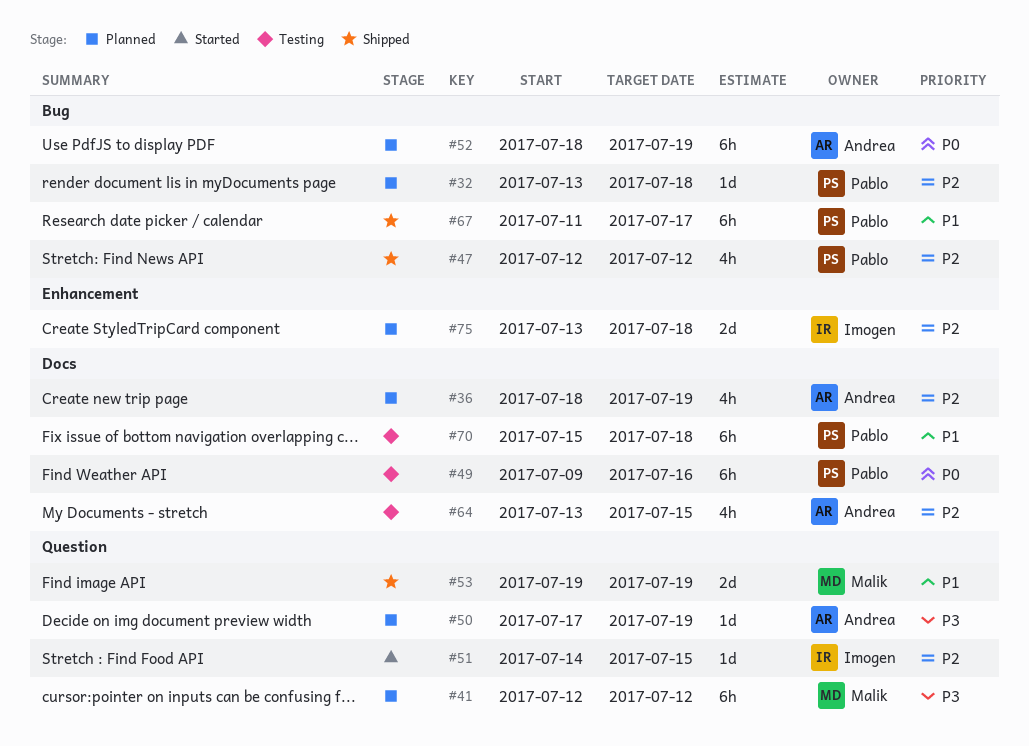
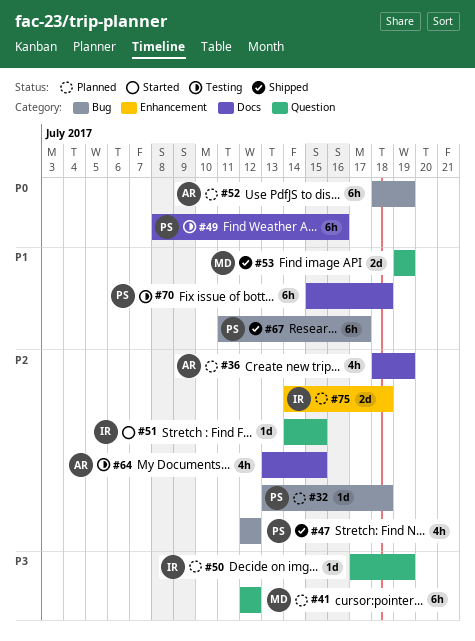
#49, start: Jul 9 -> Jul 8
#50, owner: Andrea -> Imogen
#75, start: Jul 13 -> Jul 14

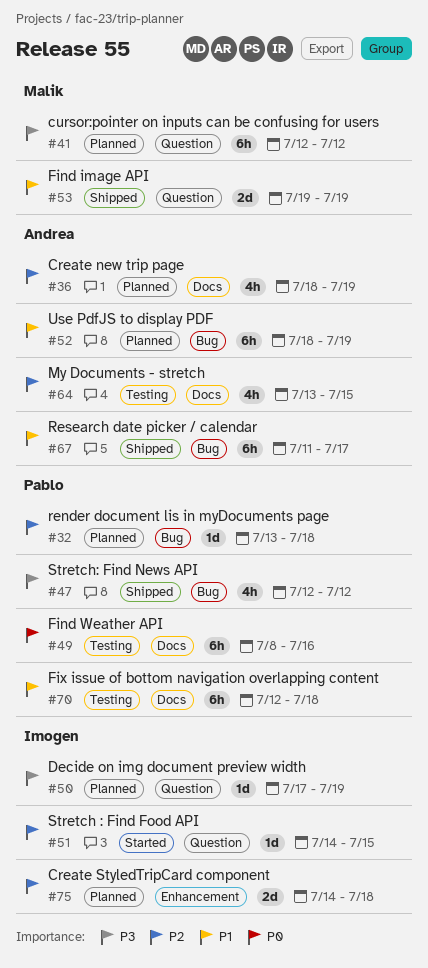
#47, priority: P2 -> P3
#52, priority: P0 -> P1
#67, owner: Pablo -> Andrea
#70, start: Jul 15 -> Jul 12

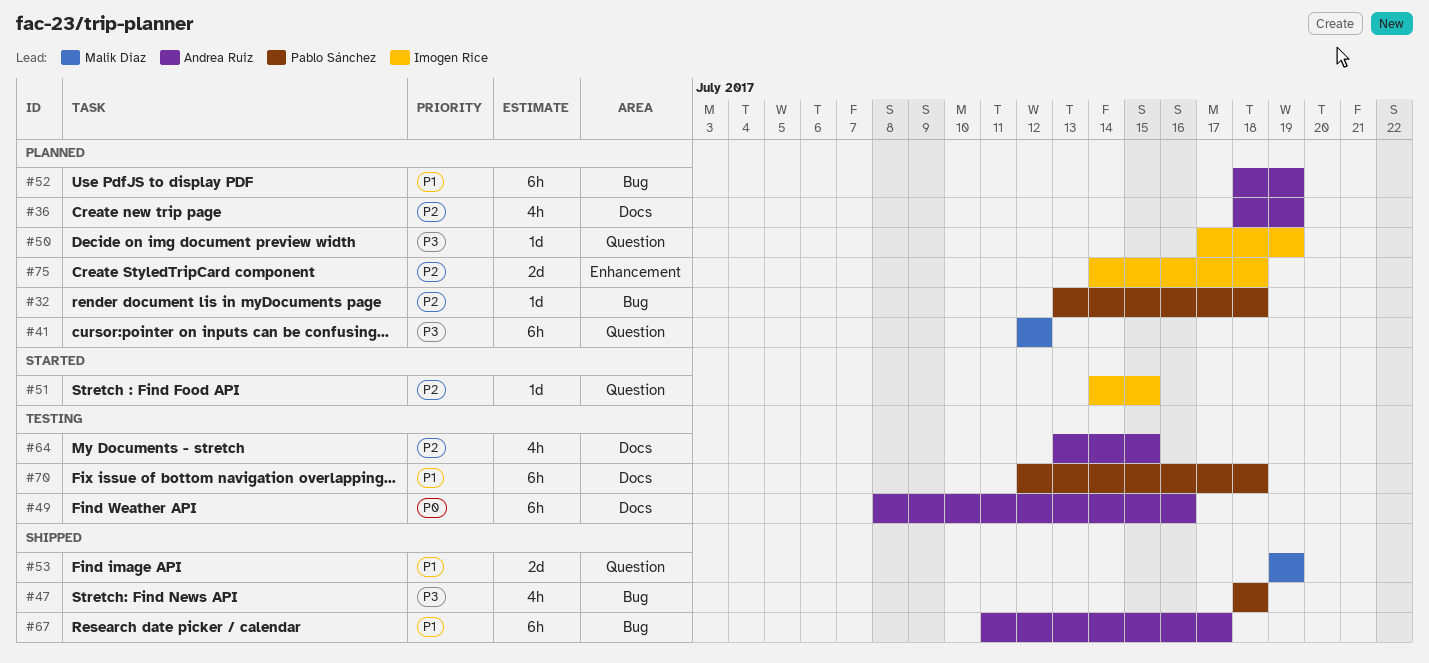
#47, start: Jul 12 -> Jul 18
#47, due: Jul 12 -> Jul 18
#49, owner: Pablo Sánchez -> Andrea Ruiz

